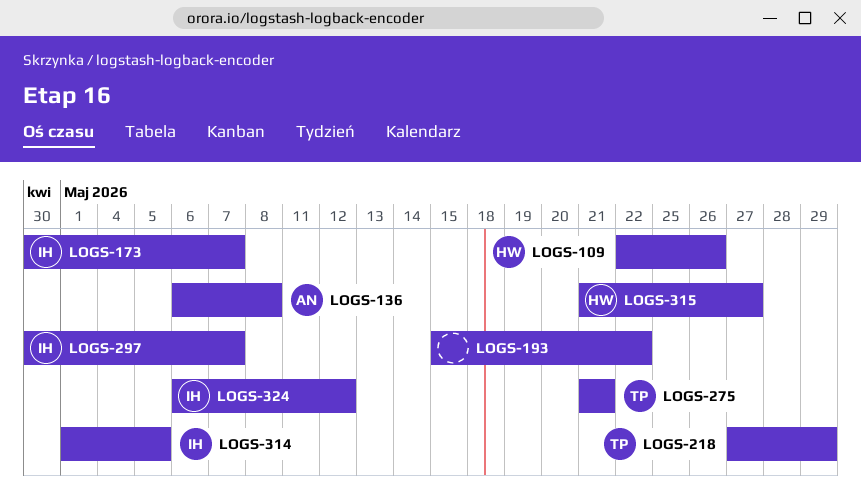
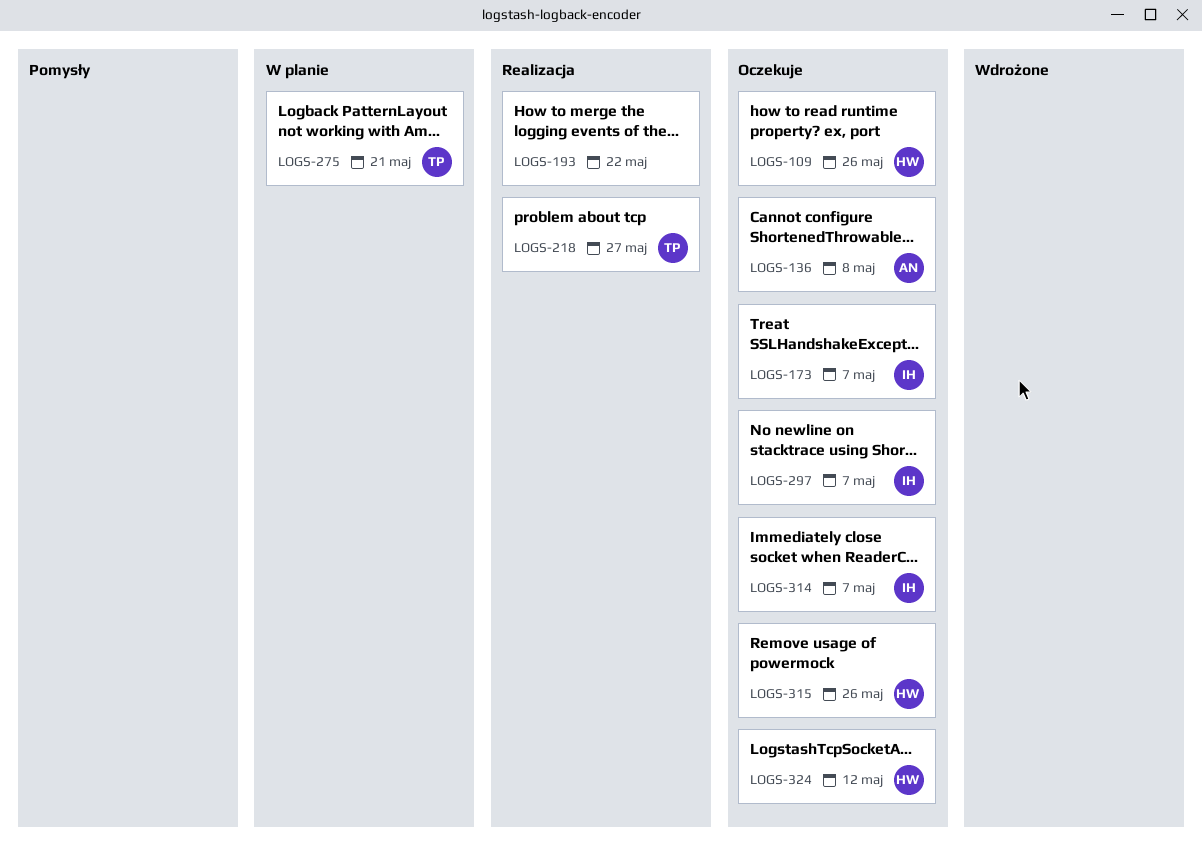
LOGS-218, due: May 29 -> May 27
LOGS-314, due: May 5 -> May 7
LOGS-315, due: May 27 -> May 26
LOGS-324, owner: IH -> HW

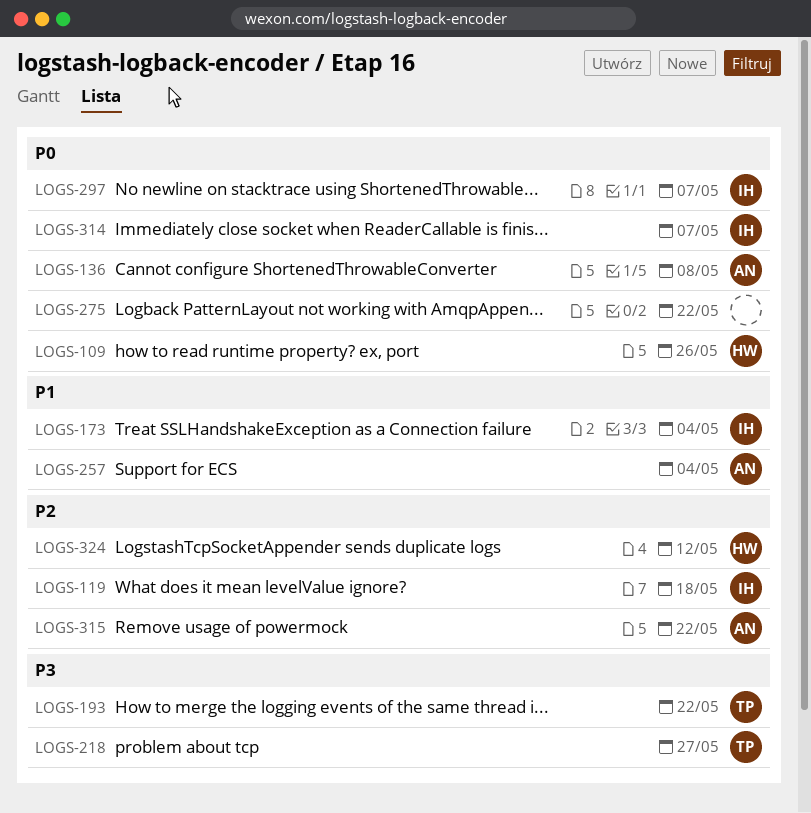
LOGS-119: none -> present
LOGS-173, due: May 7 -> May 4
LOGS-193, owner: none -> TP
LOGS-257: none -> present
LOGS-275, owner: TP -> none
LOGS-275, due: May 21 -> May 22
LOGS-315, owner: HW -> AN
LOGS-315, due: May 26 -> May 22

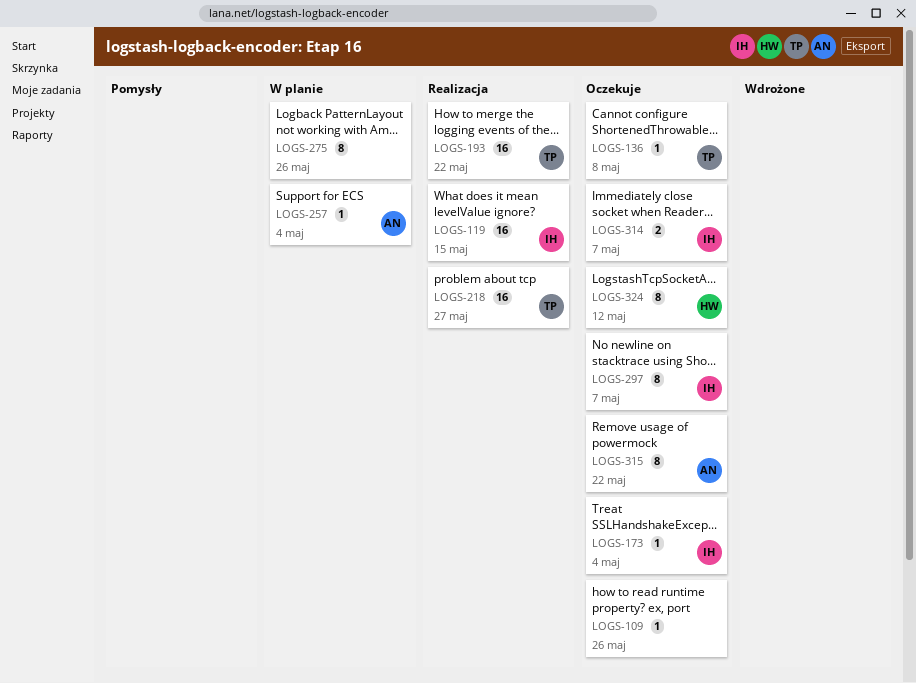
LOGS-109, owner: HW -> none
LOGS-119, due: May 18 -> May 15
LOGS-136, owner: AN -> TP
LOGS-275, due: May 22 -> May 26

